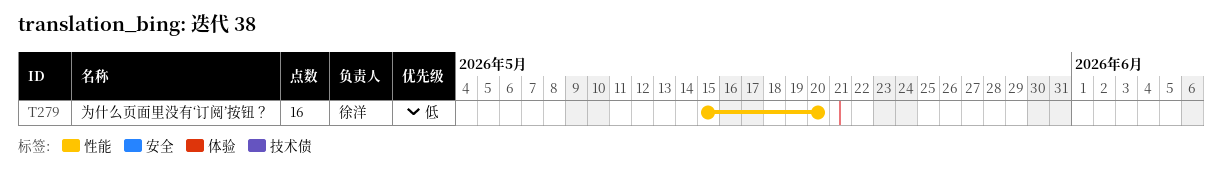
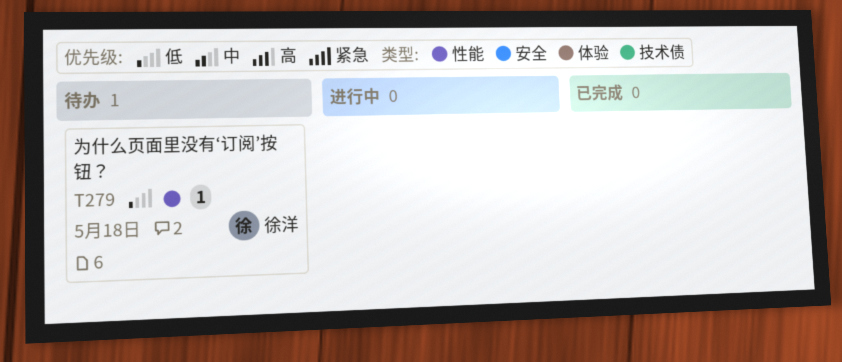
T279, estimate: 16 -> 1
T279, due: May 20 -> May 18

